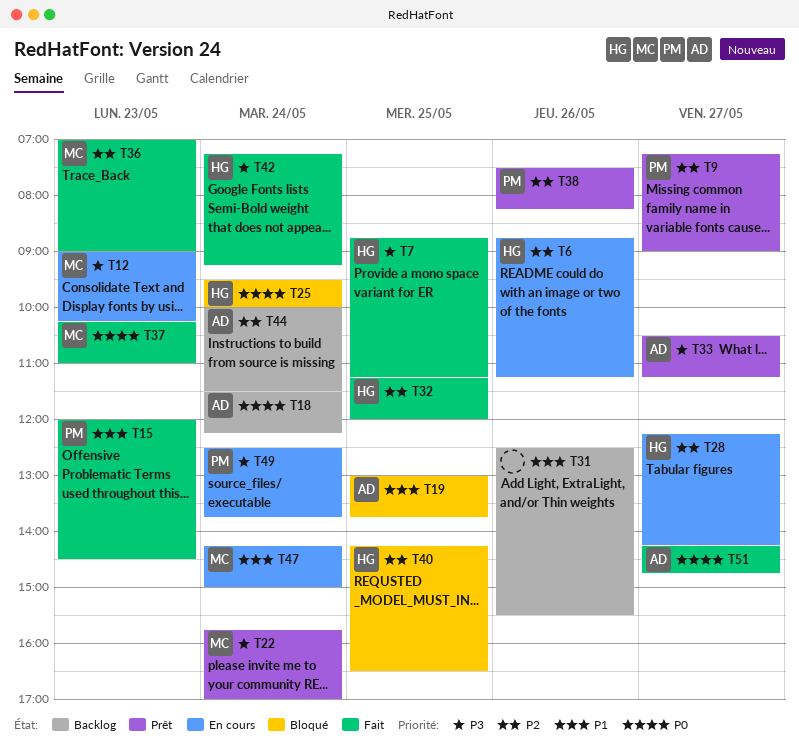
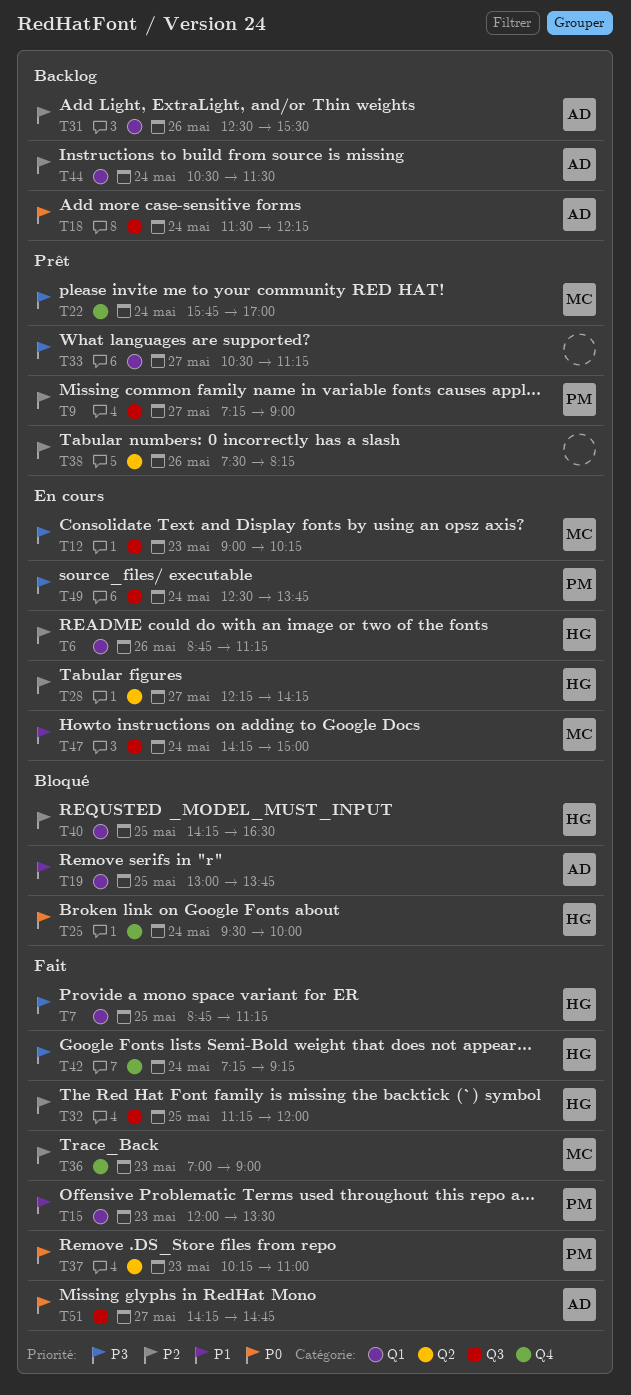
T15, ends: 14:30 -> 13:30
T31, owner: none -> AD
T31, priority: P1 -> P2
T33, owner: AD -> none
T37, owner: MC -> PM
T38, owner: PM -> none
T44, begins: 10:00 -> 10:30

